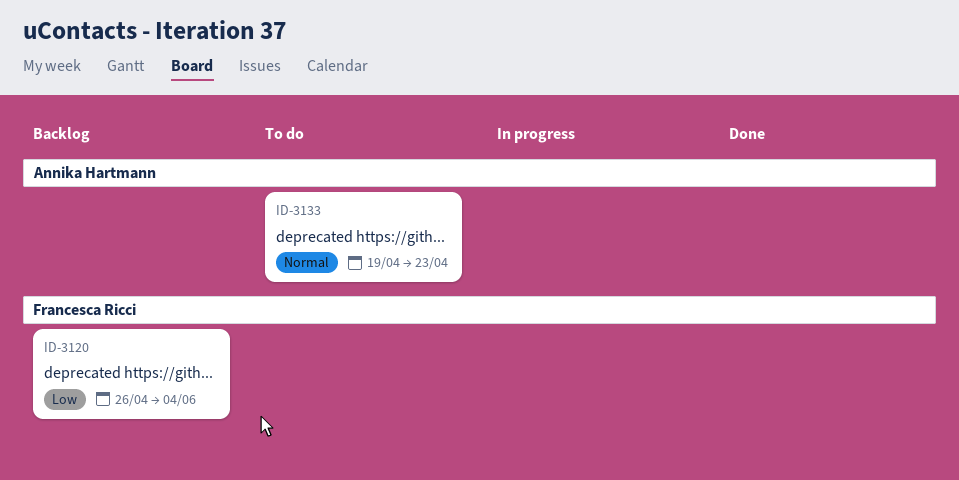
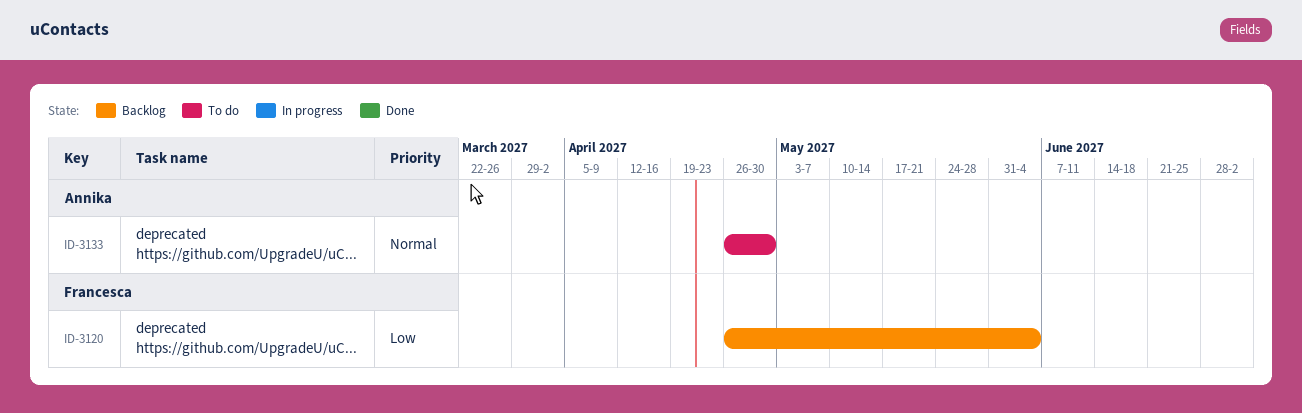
ID-3133, start: Apr 19 -> Apr 26
ID-3133, due: Apr 23 -> Apr 30

